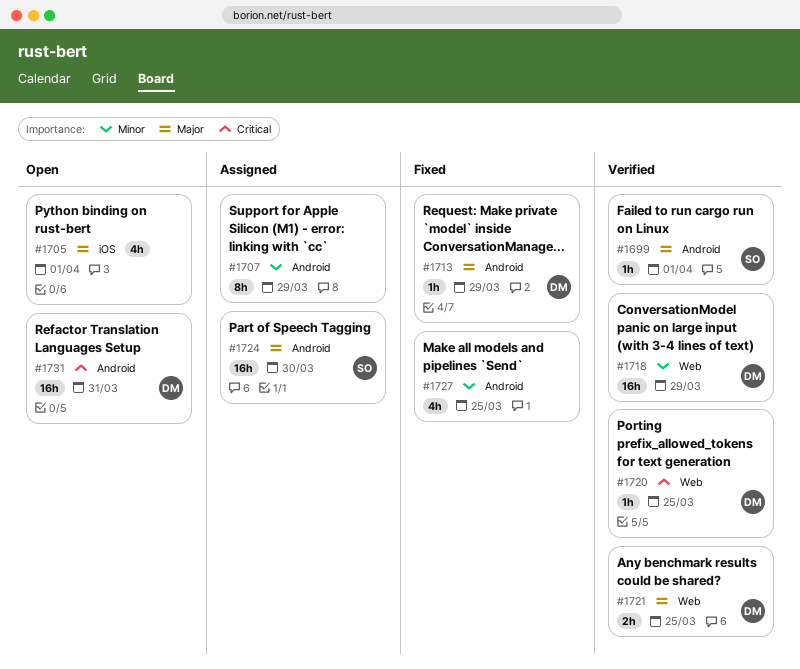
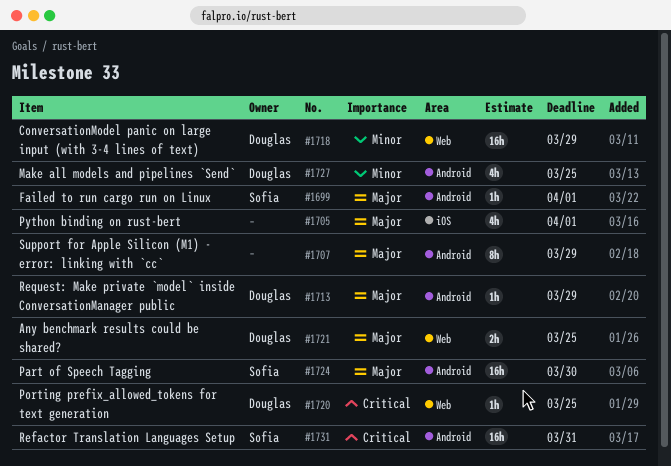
#1707, priority: Minor -> Major
#1727, owner: none -> Douglas
#1731, owner: Douglas -> Sofia

